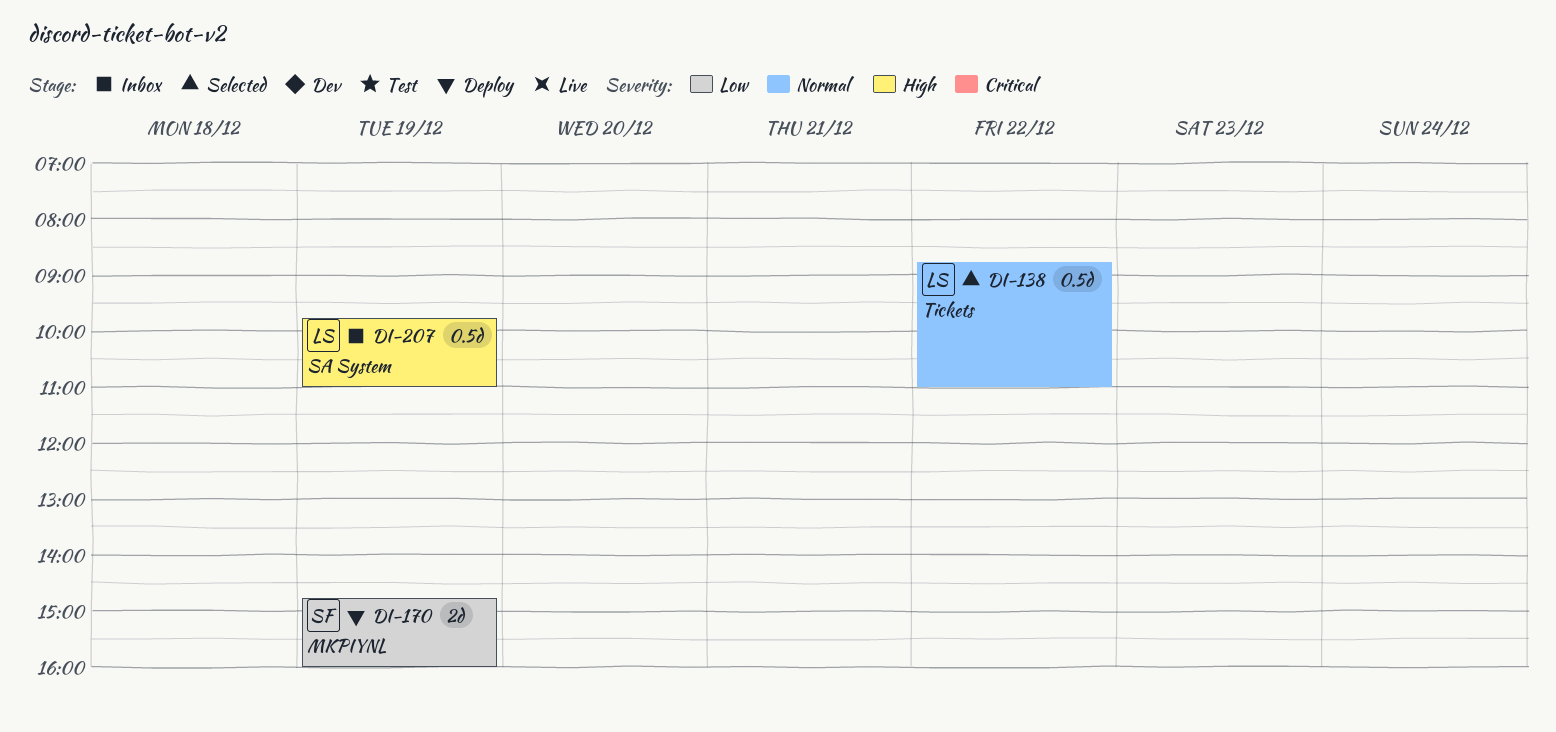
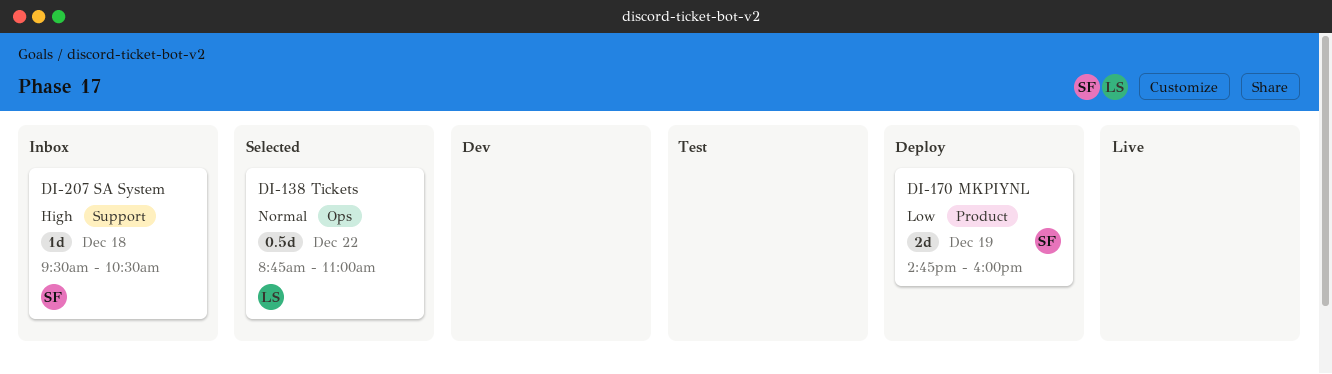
DI-207, owner: LS -> SF
DI-207, estimate: 0.5d -> 1d
DI-207, day: Dec 19 -> Dec 18
DI-207, begins: 09:45 -> 09:30
DI-207, ends: 11:00 -> 10:30

